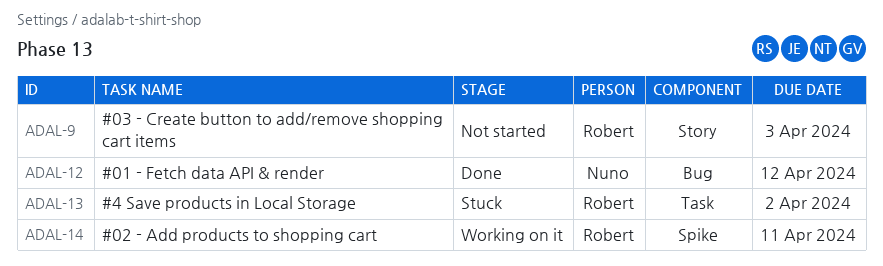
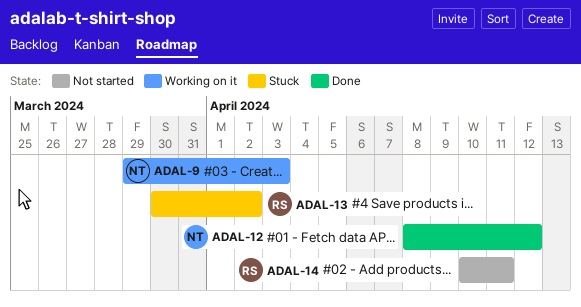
ADAL-9, status: Not started -> Working on it
ADAL-9, owner: Robert -> Nuno
ADAL-14, status: Working on it -> Not started

